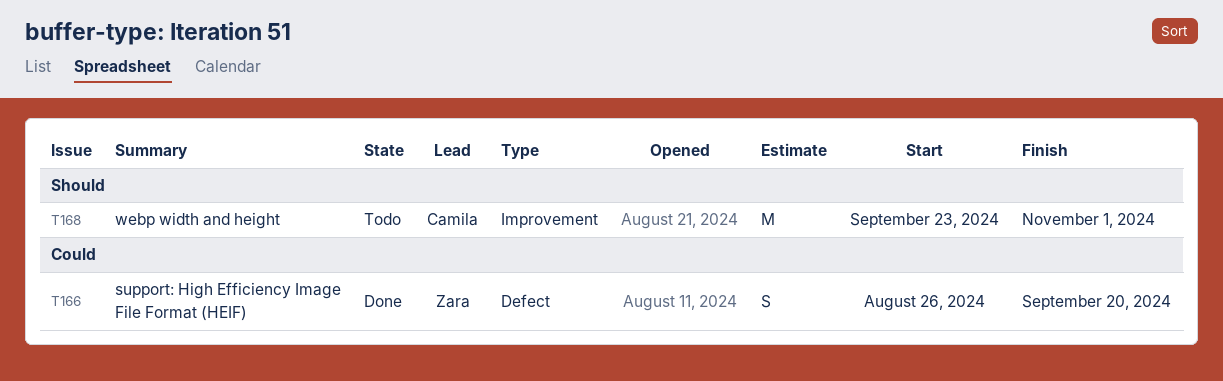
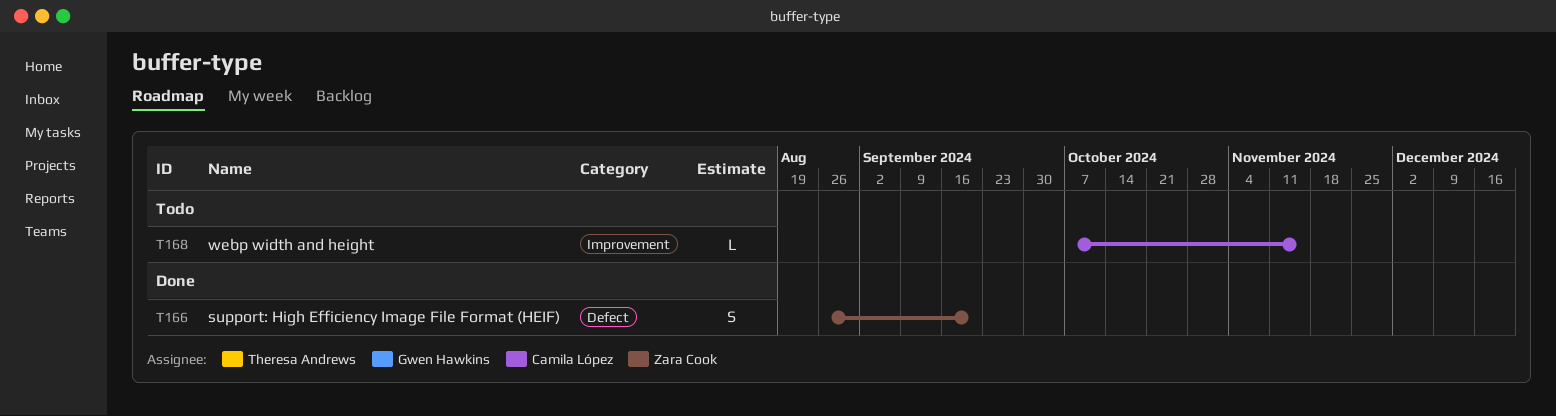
T168, estimate: M -> L
T168, start: Sep 23 -> Oct 7
T168, due: Nov 1 -> Nov 15

